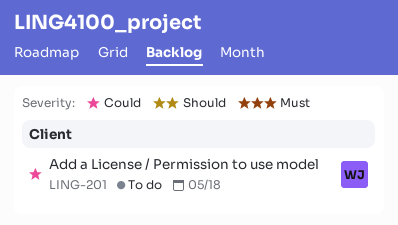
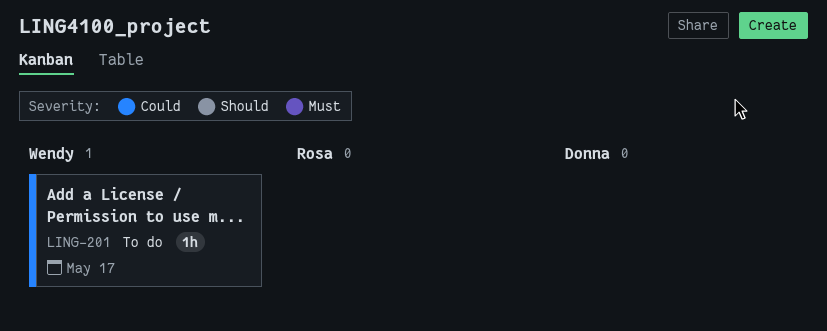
LING-201, due: May 18 -> May 17

